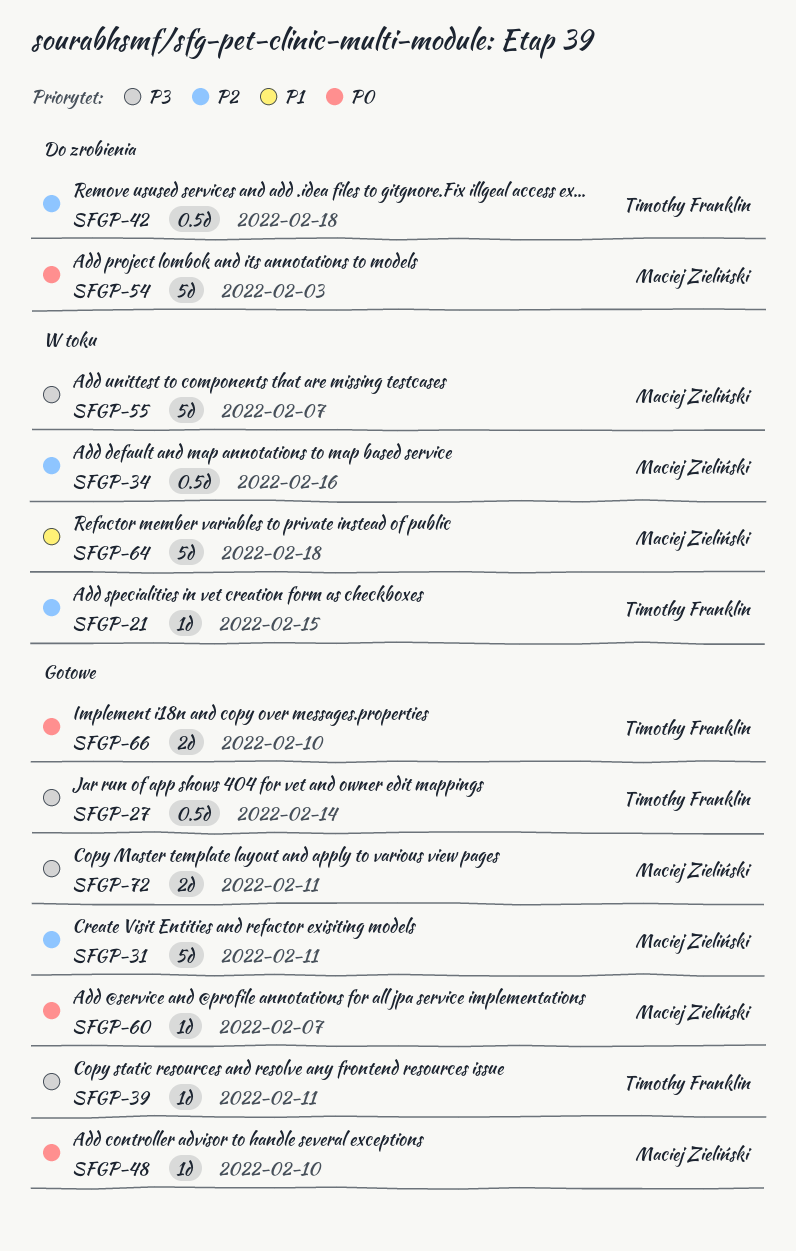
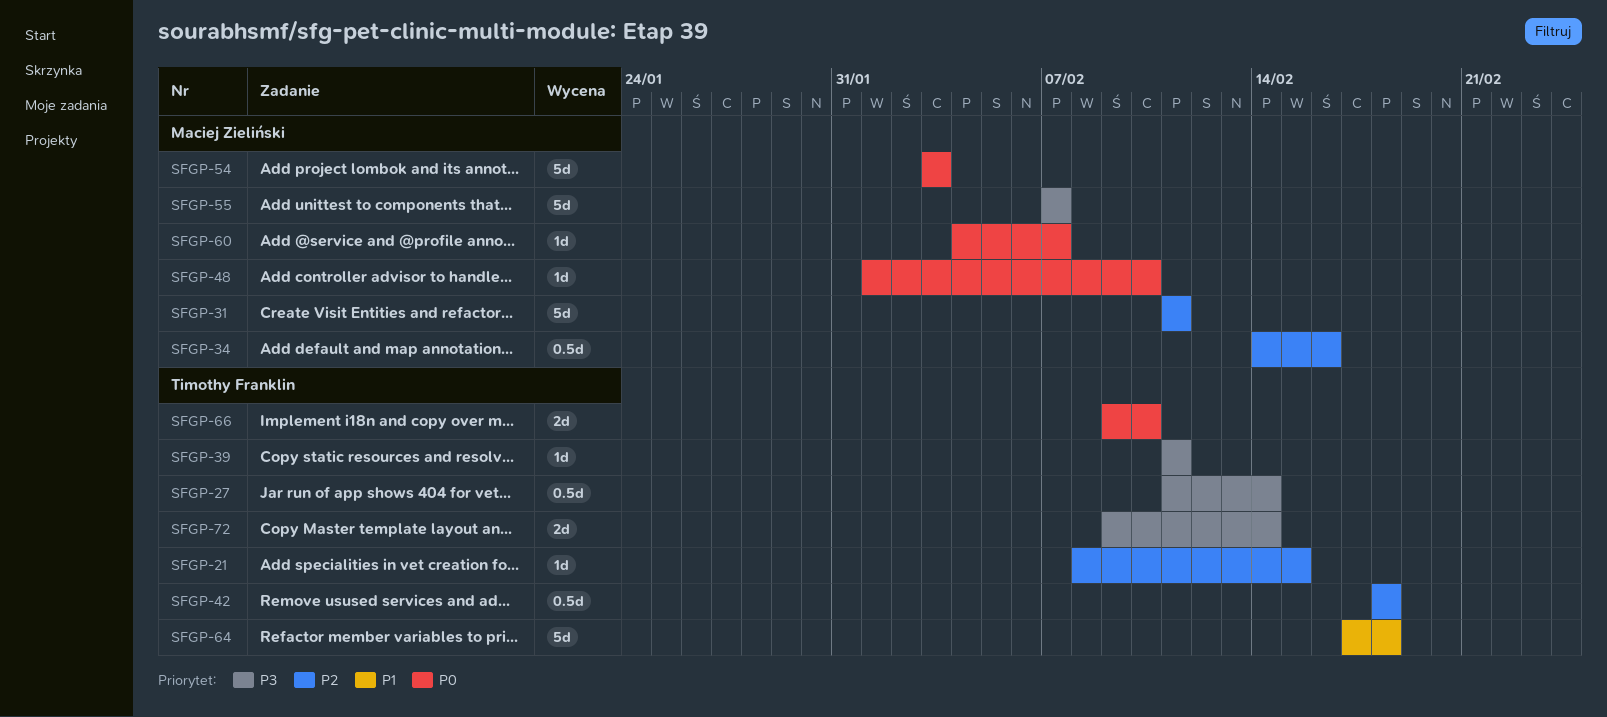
SFGP-64, owner: Maciej Zieliński -> Timothy Franklin
SFGP-72, owner: Maciej Zieliński -> Timothy Franklin
SFGP-72, due: Feb 11 -> Feb 14

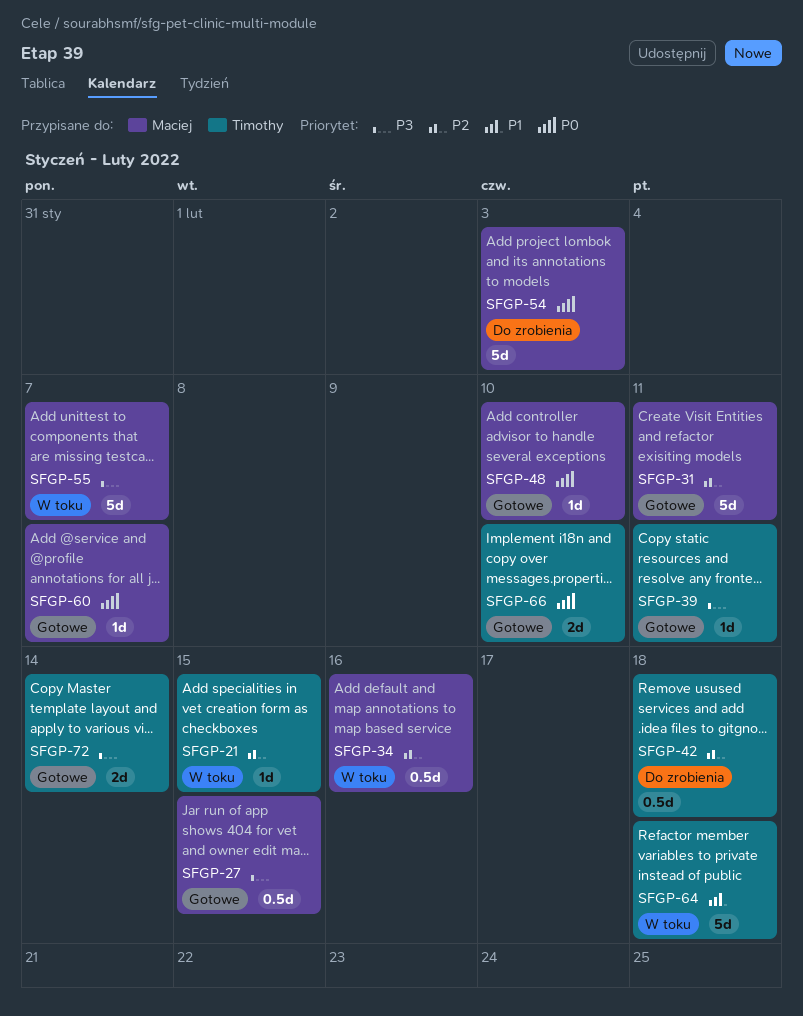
SFGP-27, owner: Timothy Franklin -> Maciej Zieliński
SFGP-27, due: Feb 14 -> Feb 15

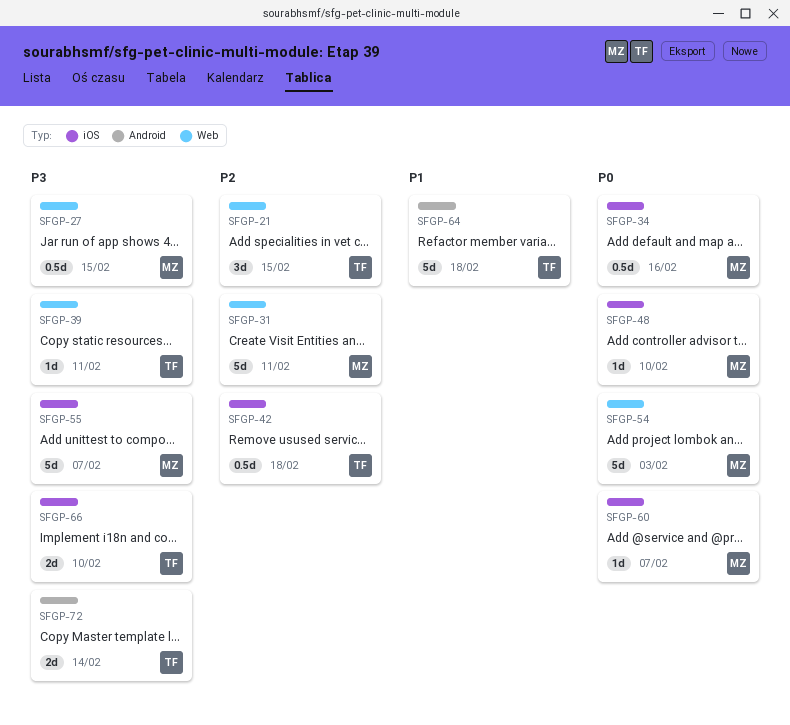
SFGP-21, estimate: 1d -> 3d
SFGP-34, priority: P2 -> P0
SFGP-66, priority: P0 -> P3

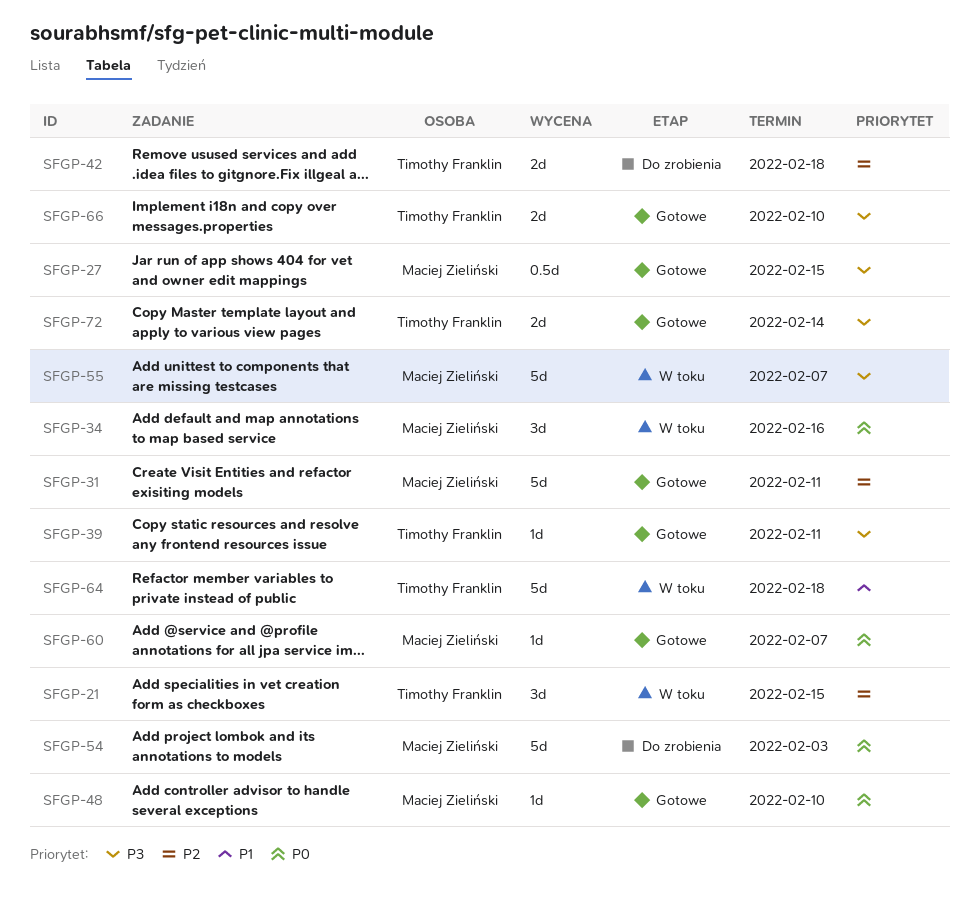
SFGP-34, estimate: 0.5d -> 3d
SFGP-42, estimate: 0.5d -> 2d

